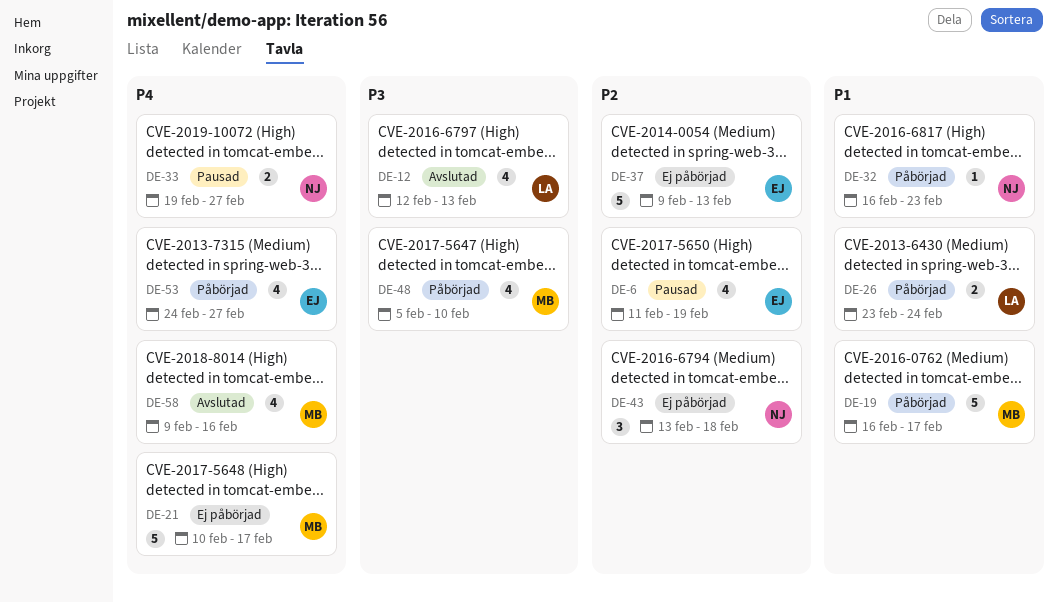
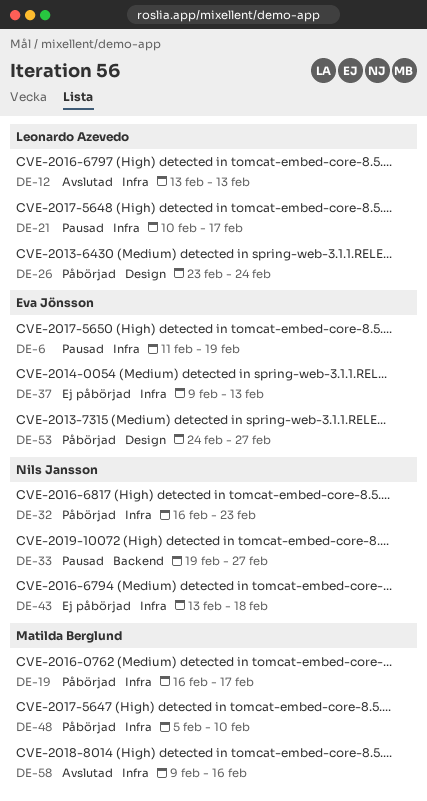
DE-12, start: Feb 12 -> Feb 13
DE-21, status: Ej påbörjad -> Pausad
DE-21, owner: Matilda Berglund -> Leonardo Azevedo

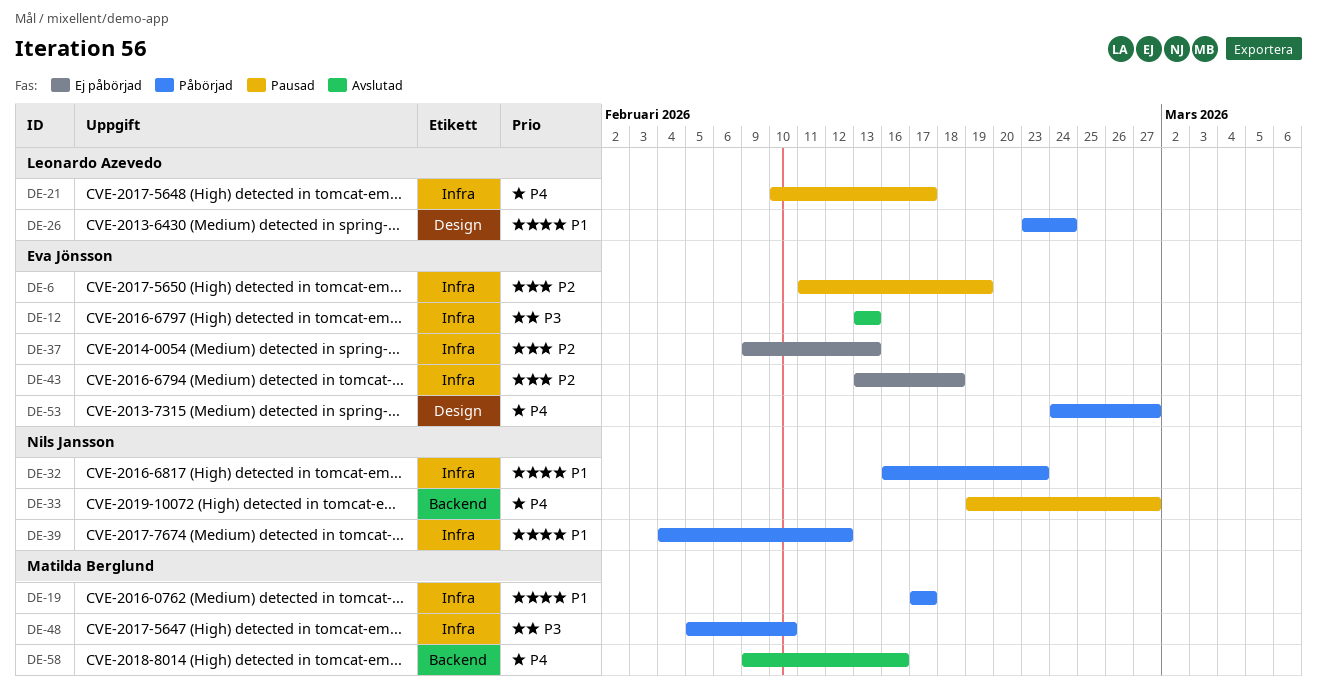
DE-12, owner: Leonardo Azevedo -> Eva Jönsson
DE-19, start: Feb 16 -> Feb 17
DE-39: none -> present
DE-43, owner: Nils Jansson -> Eva Jönsson
DE-58, label: Infra -> Backend

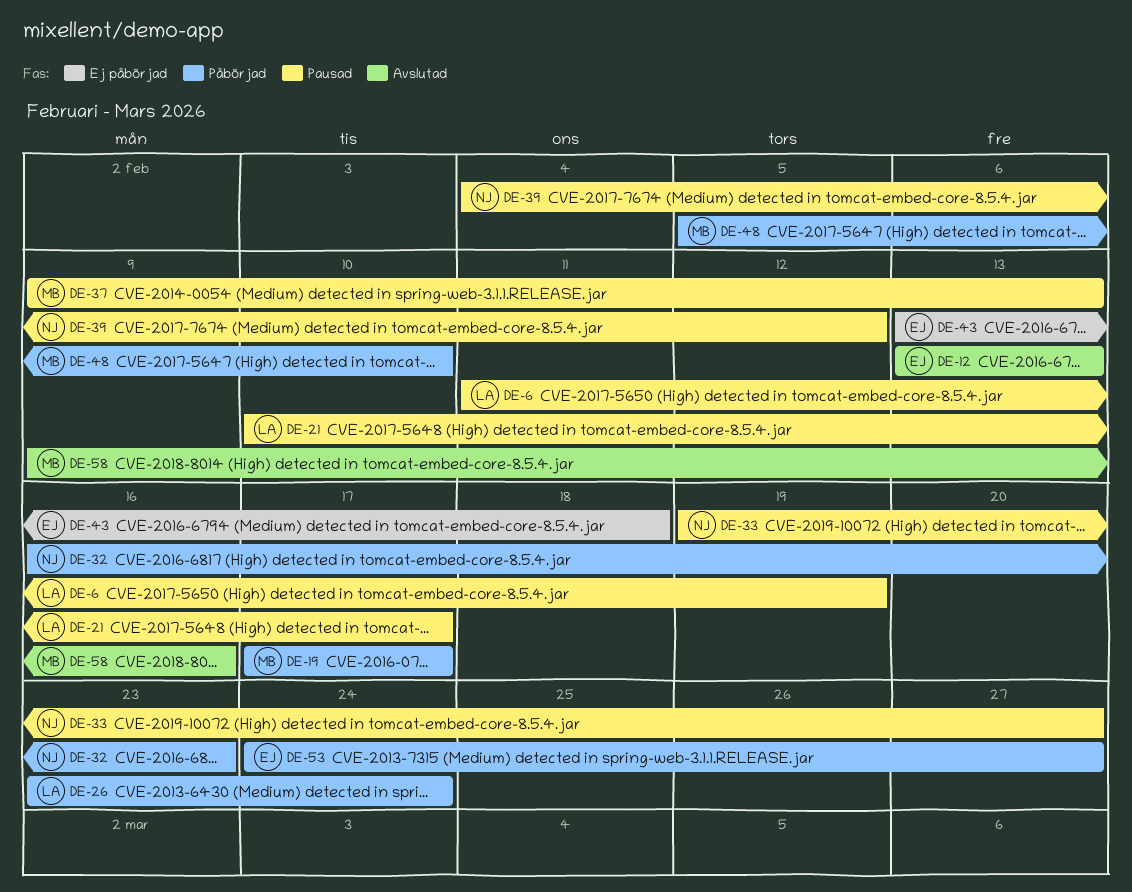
DE-6, owner: Eva Jönsson -> Leonardo Azevedo
DE-37, status: Ej påbörjad -> Pausad
DE-37, owner: Eva Jönsson -> Matilda Berglund
DE-39, status: Påbörjad -> Pausad

